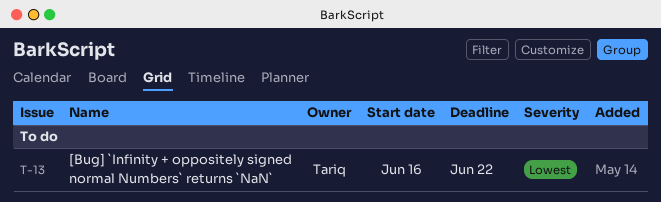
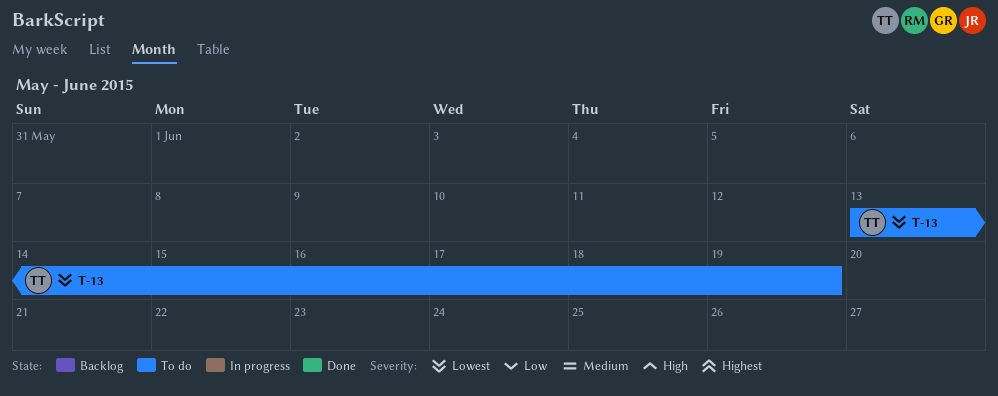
T-13, start: Jun 16 -> Jun 13
T-13, due: Jun 22 -> Jun 19

